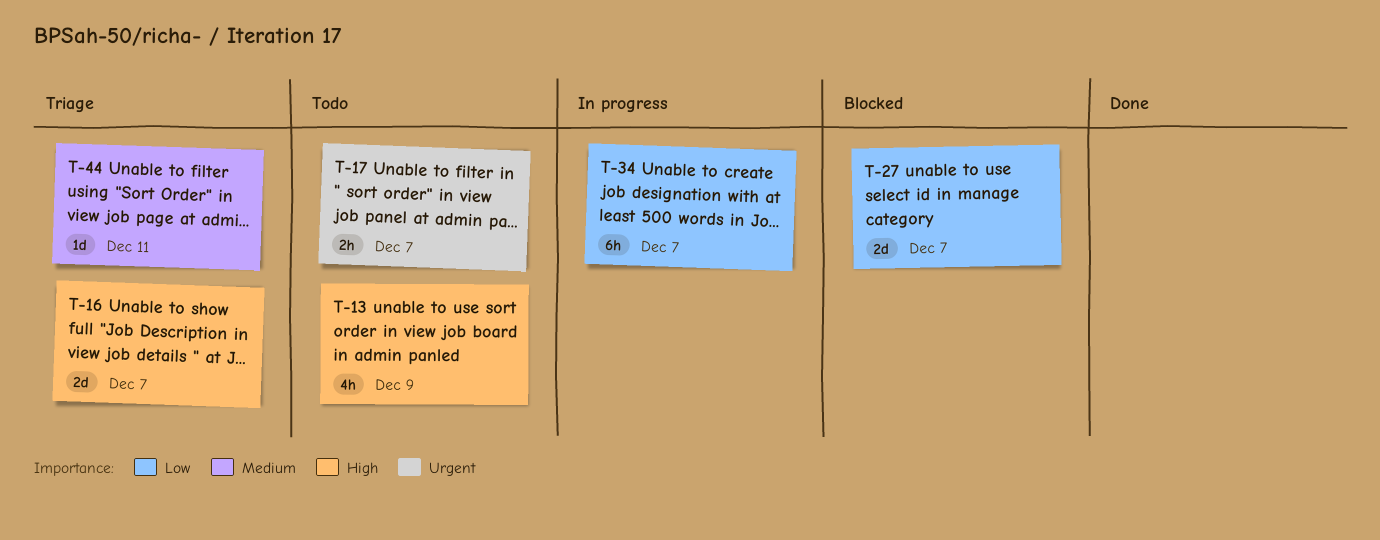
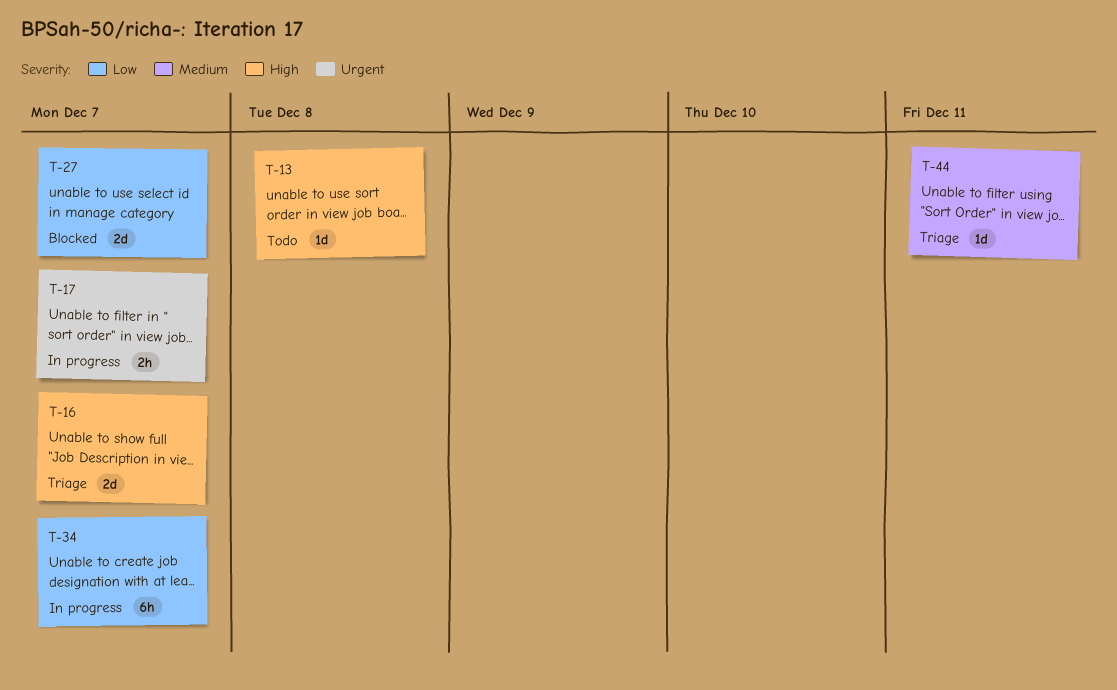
T-13, estimate: 4h -> 1d
T-13, due: Dec 9 -> Dec 8
T-17, status: Todo -> In progress

